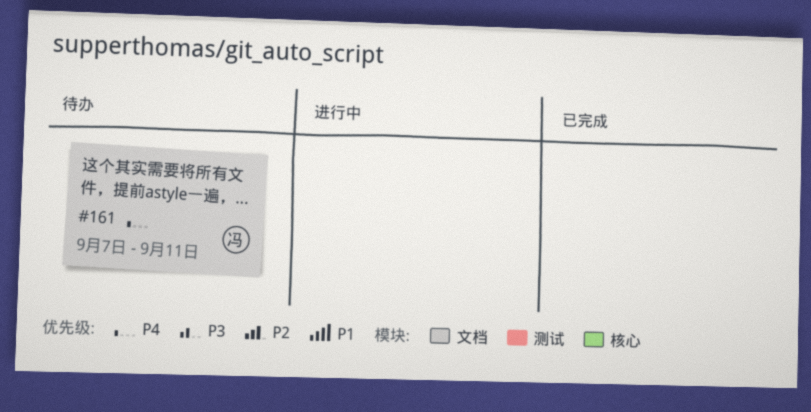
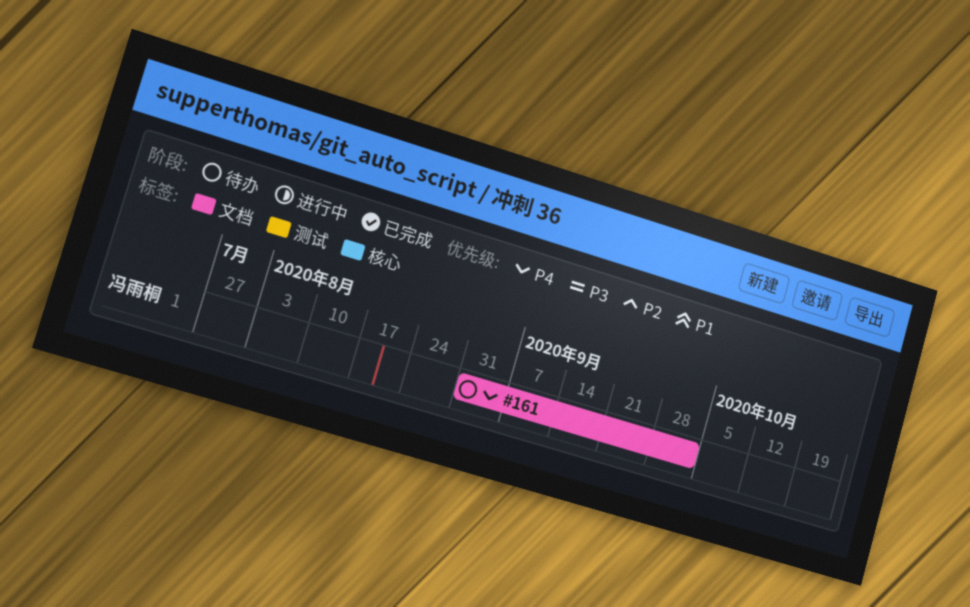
#161, start: Sep 7 -> Aug 31
#161, due: Sep 11 -> Oct 2

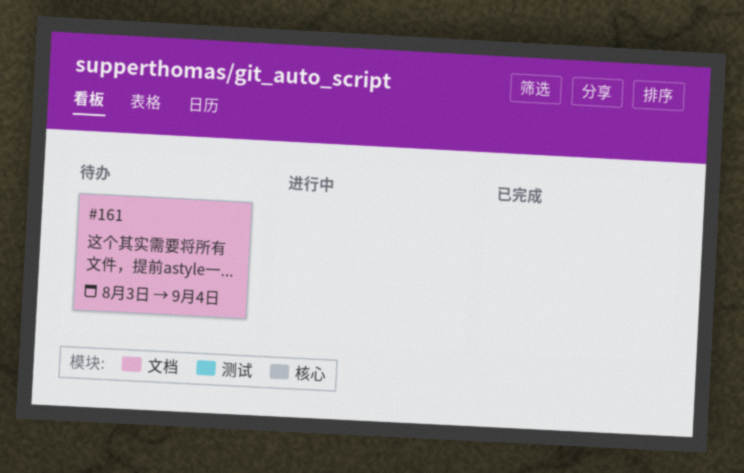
#161, start: Aug 31 -> Aug 3
#161, due: Oct 2 -> Sep 4

